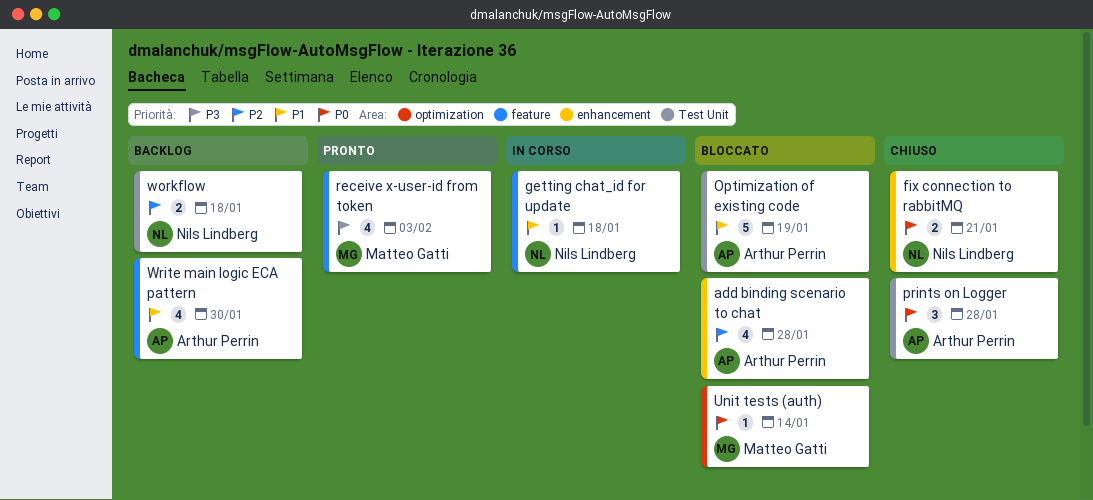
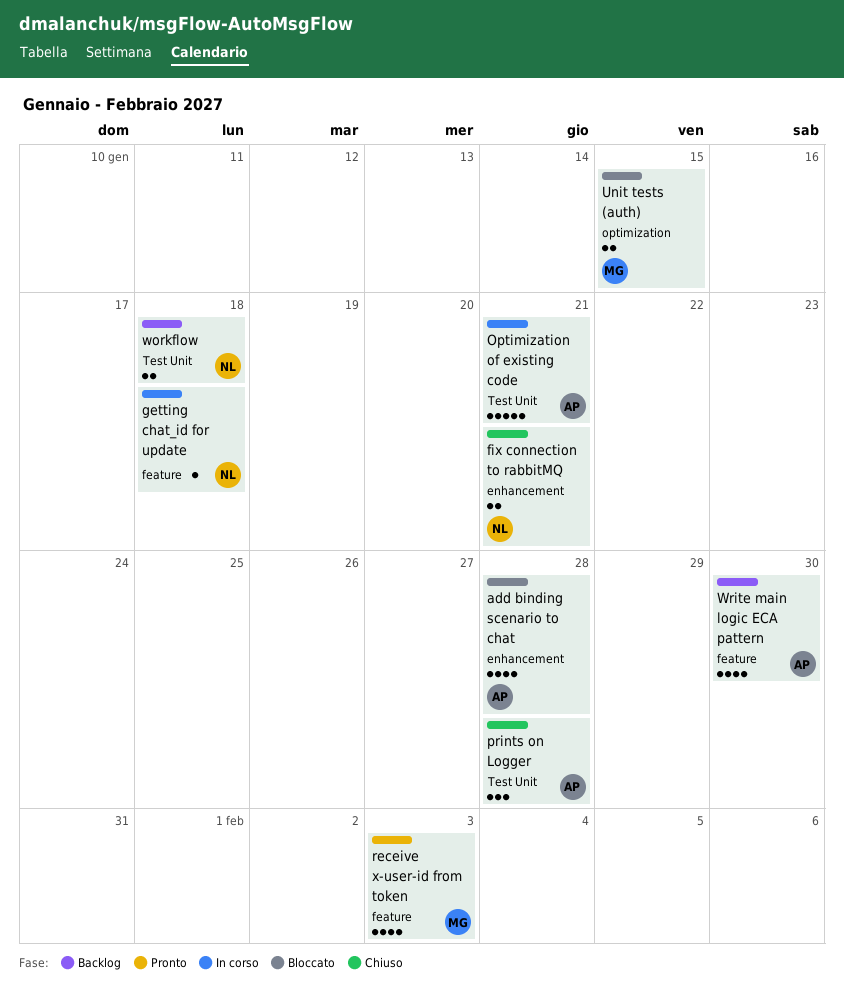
Optimization of existing code, status: Bloccato -> In corso
Optimization of existing code, due: Jan 19 -> Jan 21
Unit tests (auth), estimate: 1 -> 2
Unit tests (auth), due: Jan 14 -> Jan 15

